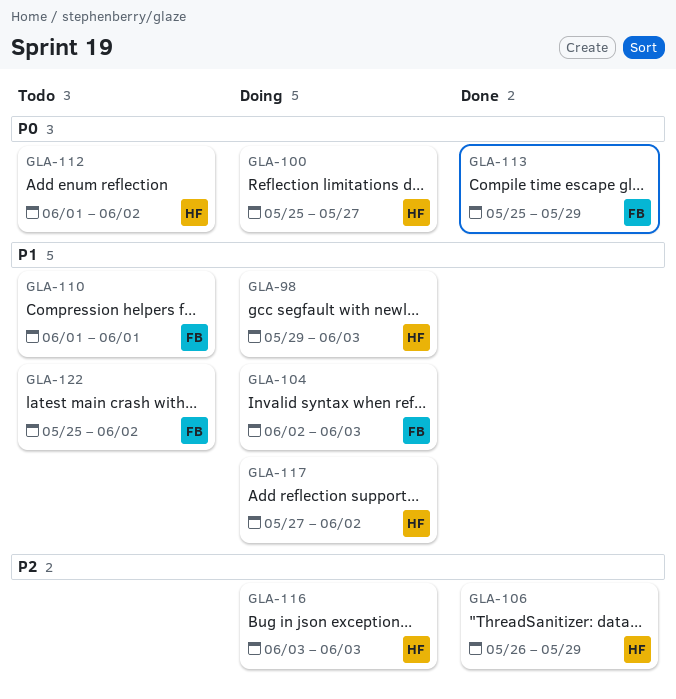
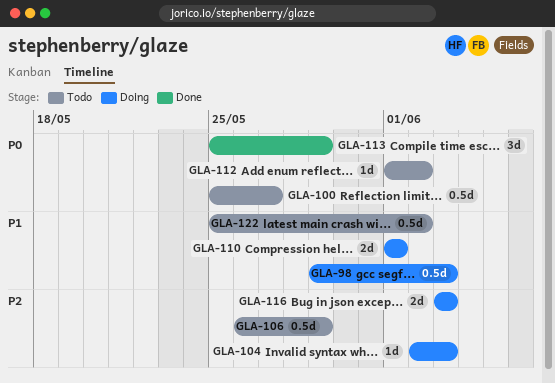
GLA-100, status: Doing -> Todo
GLA-104, priority: P1 -> P2
GLA-106, status: Done -> Todo
GLA-110, status: Todo -> Doing
GLA-117: present -> none

